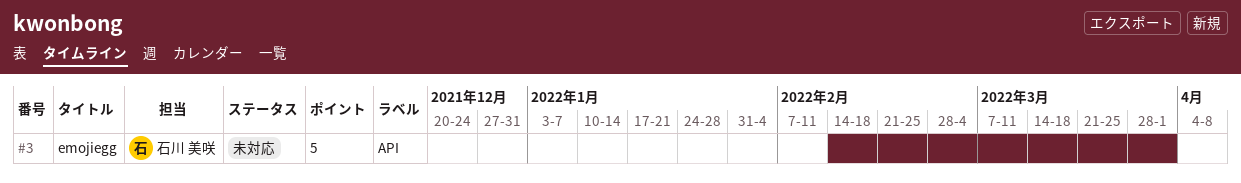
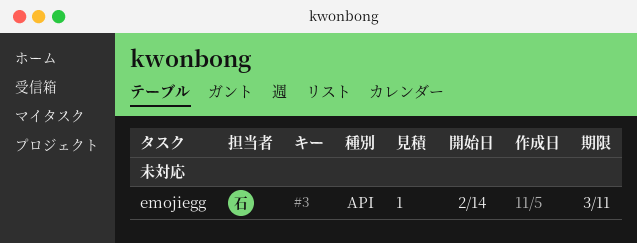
#3, estimate: 5 -> 1
#3, due: Apr 1 -> Mar 11

